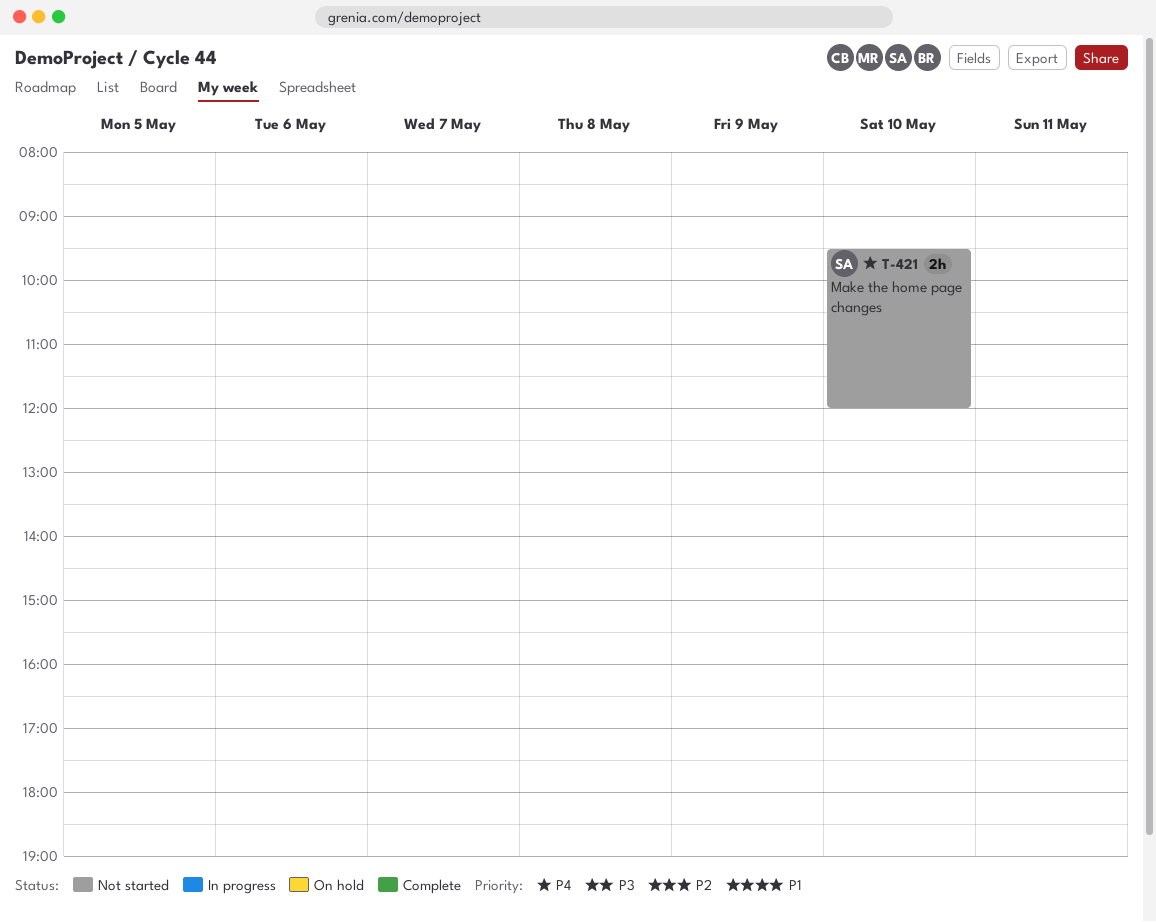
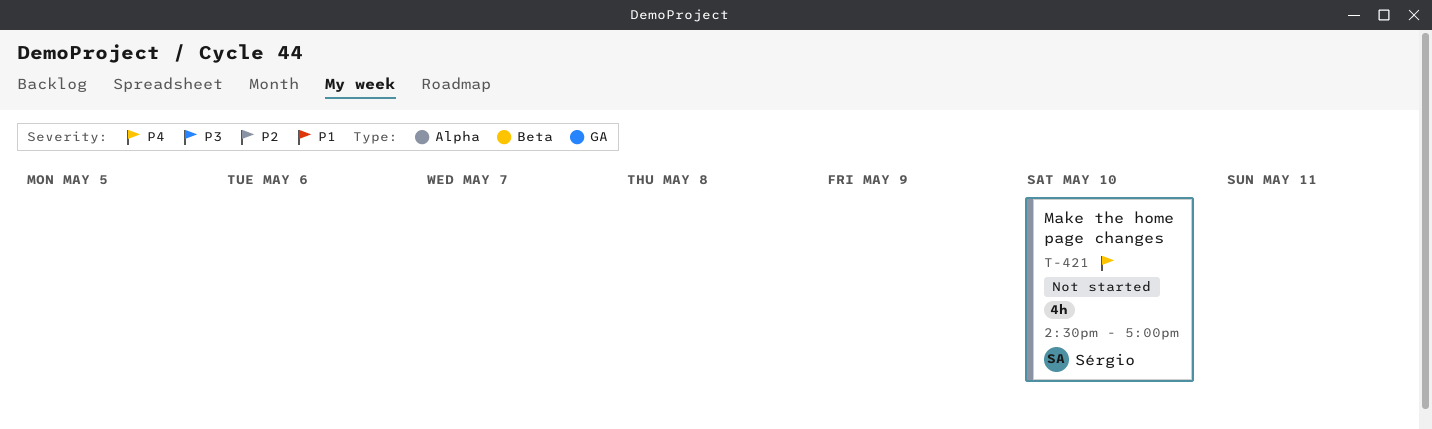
T-421, estimate: 2h -> 4h
T-421, begins: 09:30 -> 14:30
T-421, ends: 12:00 -> 17:00

